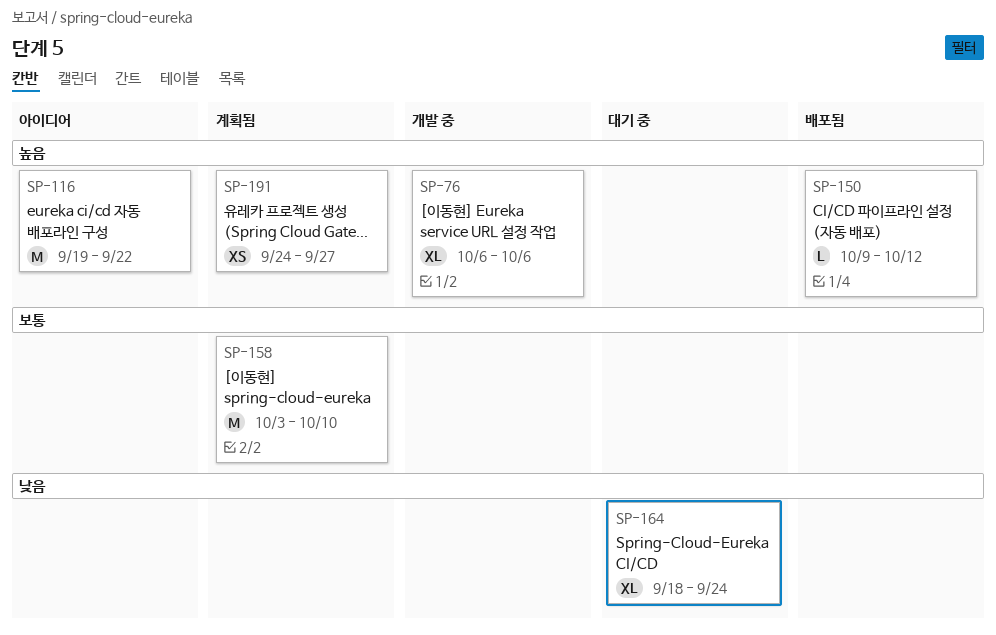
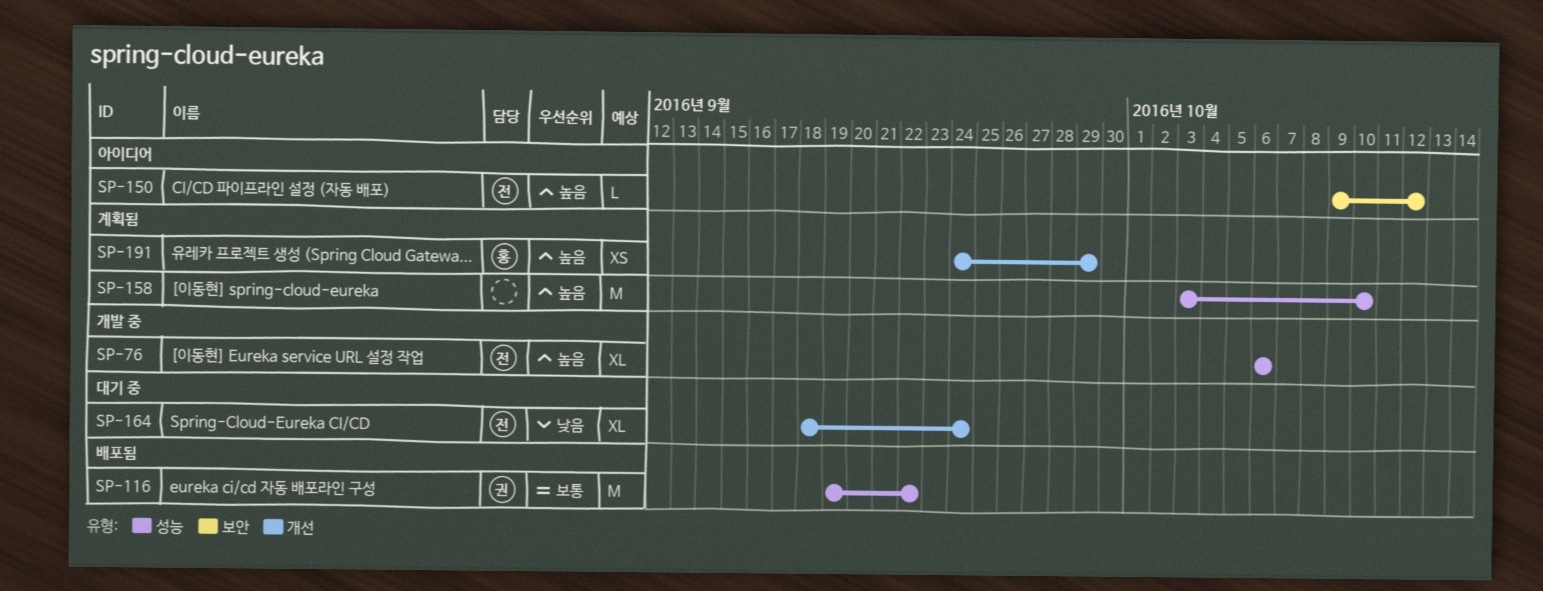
SP-116, status: 아이디어 -> 배포됨
SP-116, priority: 높음 -> 보통
SP-150, status: 배포됨 -> 아이디어
SP-158, priority: 보통 -> 높음
SP-191, due: Sep 27 -> Sep 29

